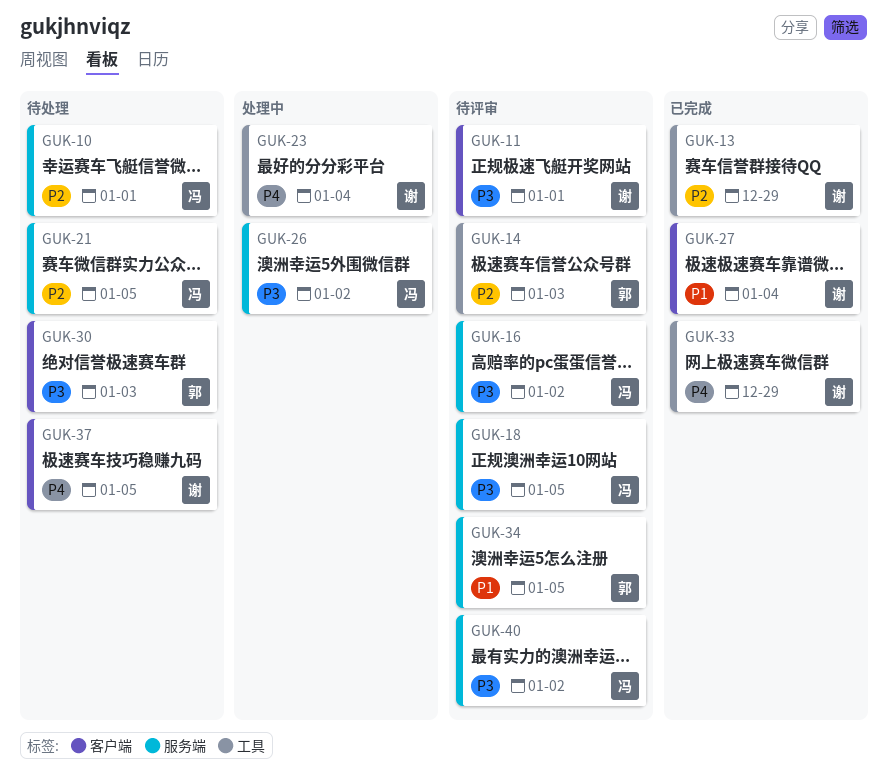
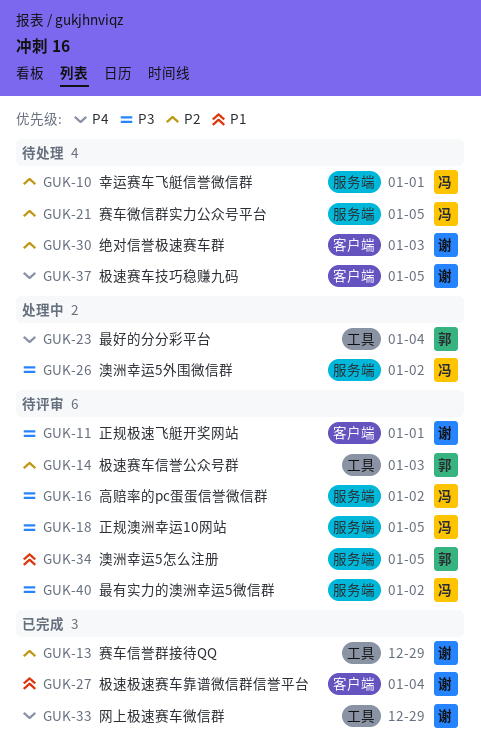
GUK-23, owner: 谢 -> 郭
GUK-30, owner: 郭 -> 谢
GUK-30, priority: P3 -> P2

